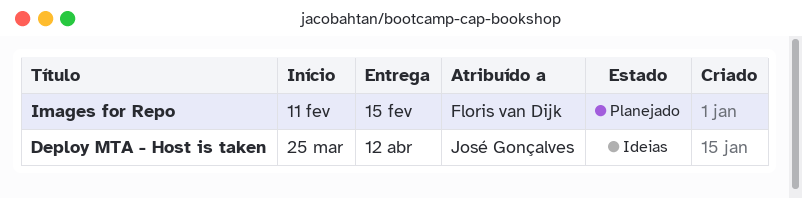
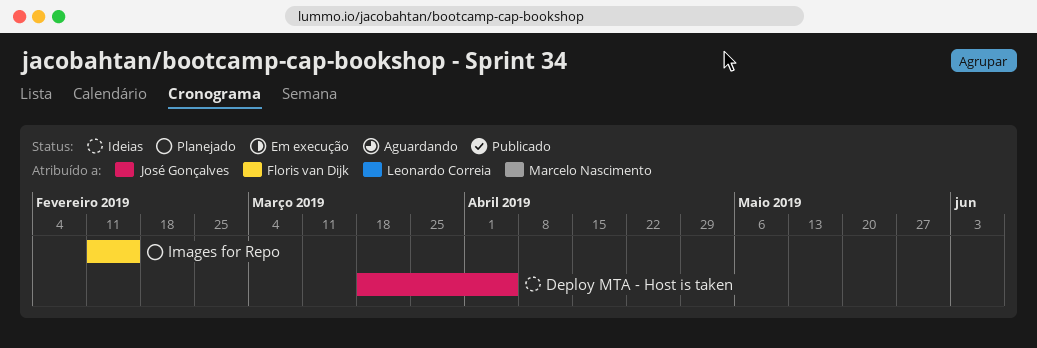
Deploy MTA - Host is taken, start: Mar 25 -> Mar 18
Deploy MTA - Host is taken, due: Apr 12 -> Apr 5

